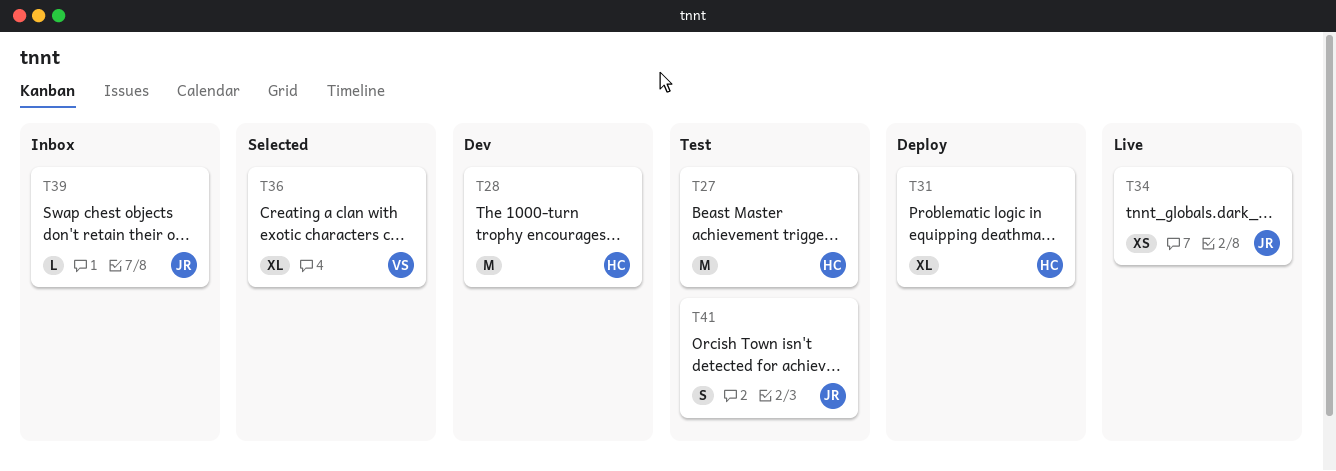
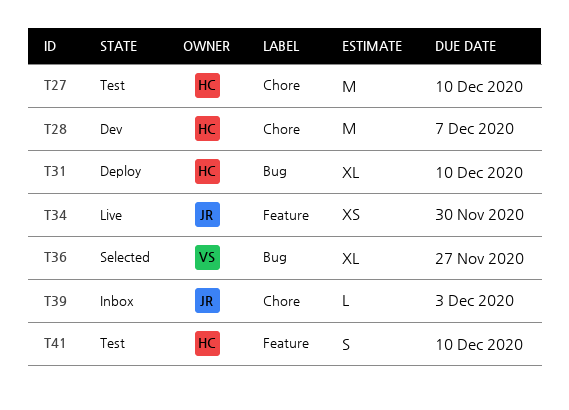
T41, owner: JR -> HC

